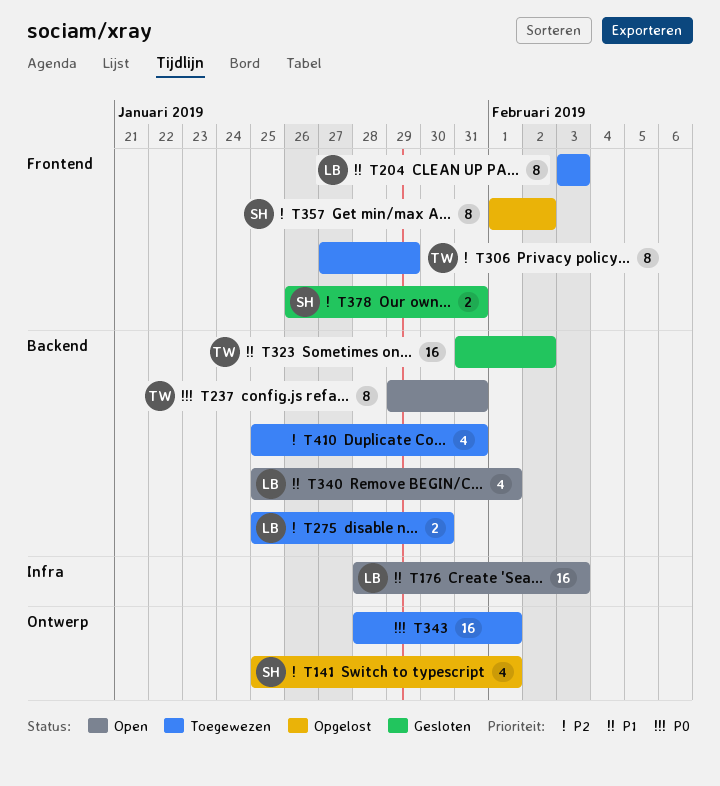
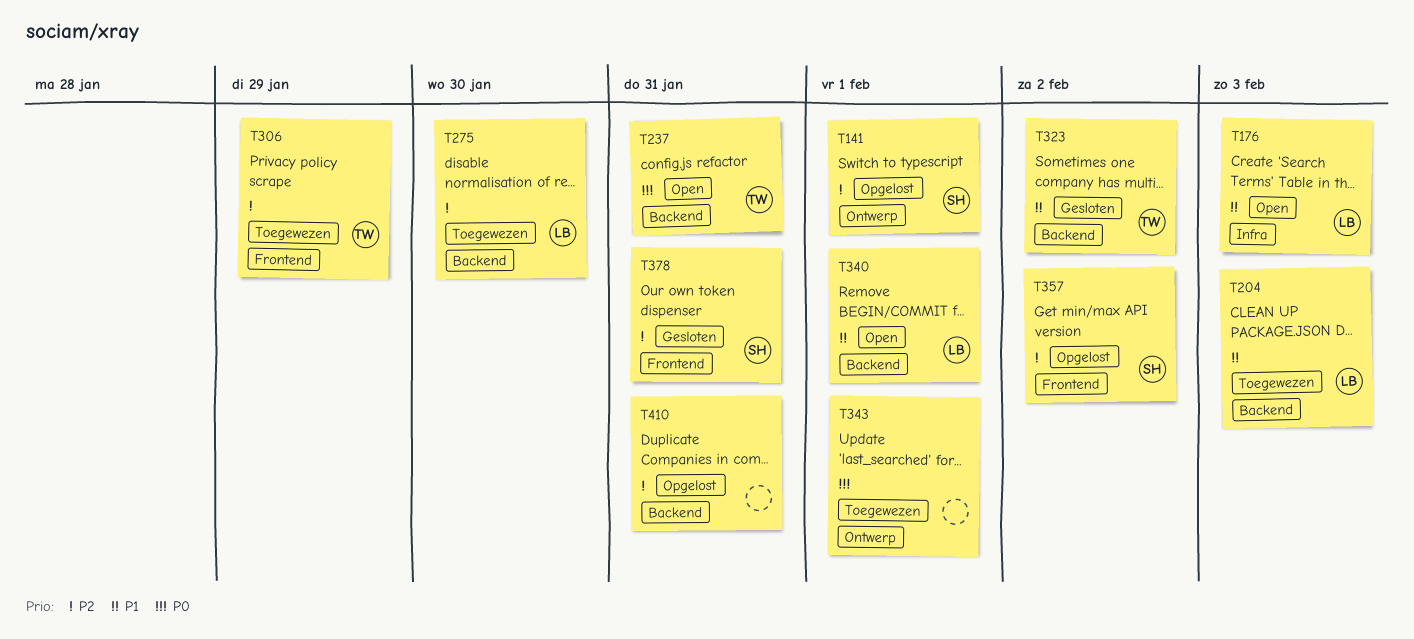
T204, label: Frontend -> Backend
T410, status: Toegewezen -> Opgelost

